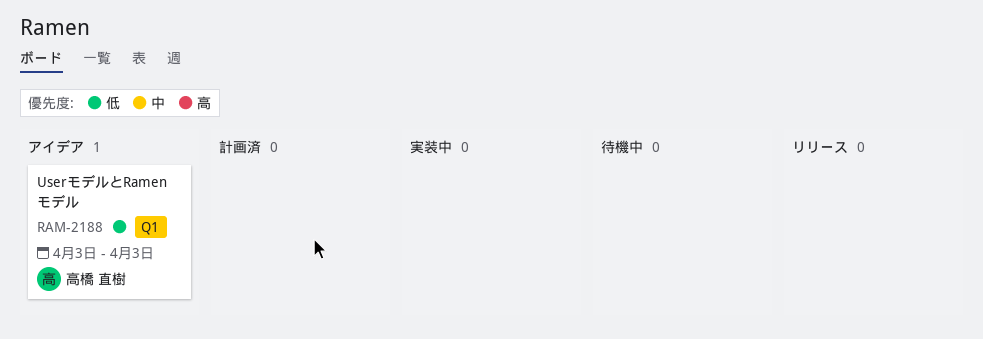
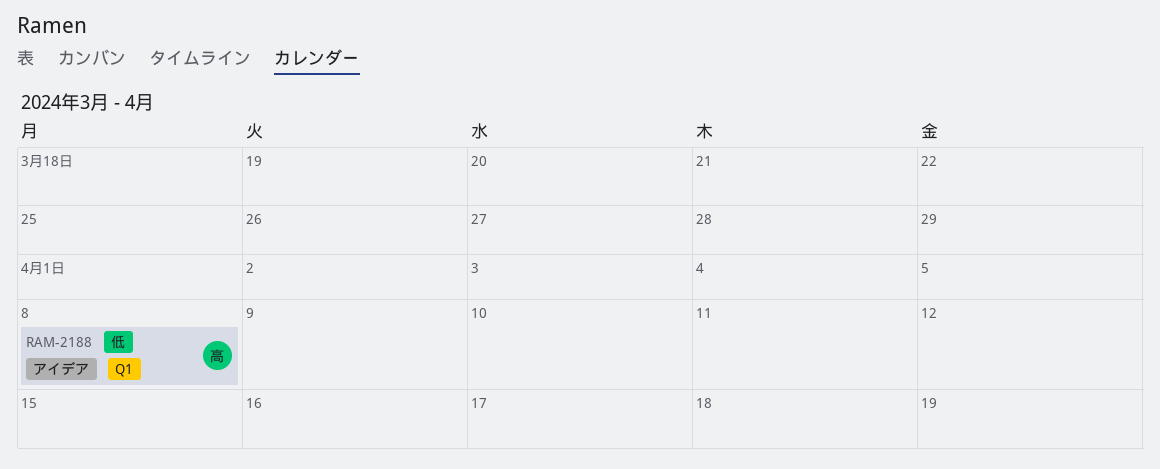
RAM-2188, due: Apr 3 -> Apr 8

